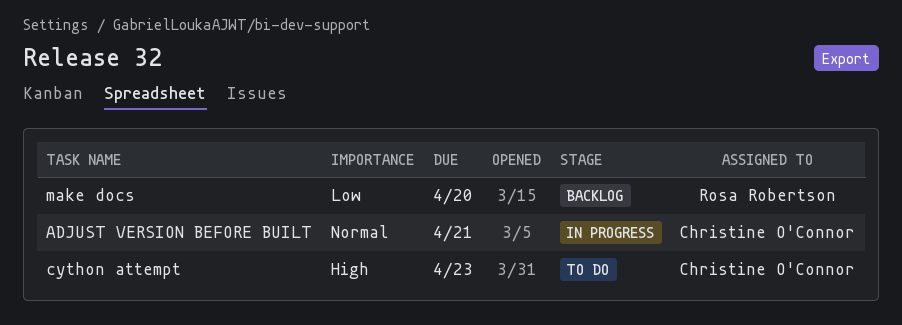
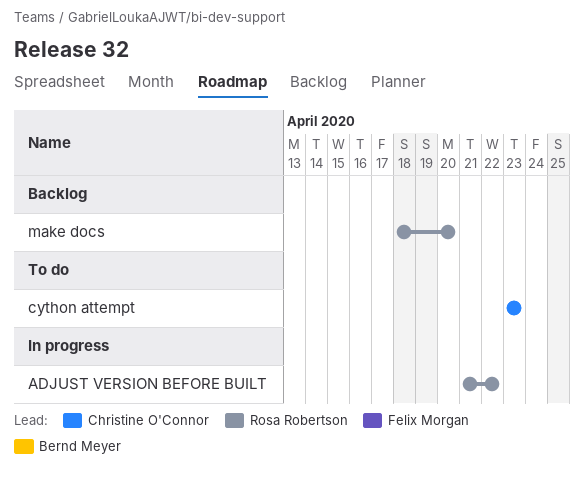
ADJUST VERSION BEFORE BUILT, owner: Christine O'Connor -> Rosa Robertson
ADJUST VERSION BEFORE BUILT, due: Apr 21 -> Apr 22

